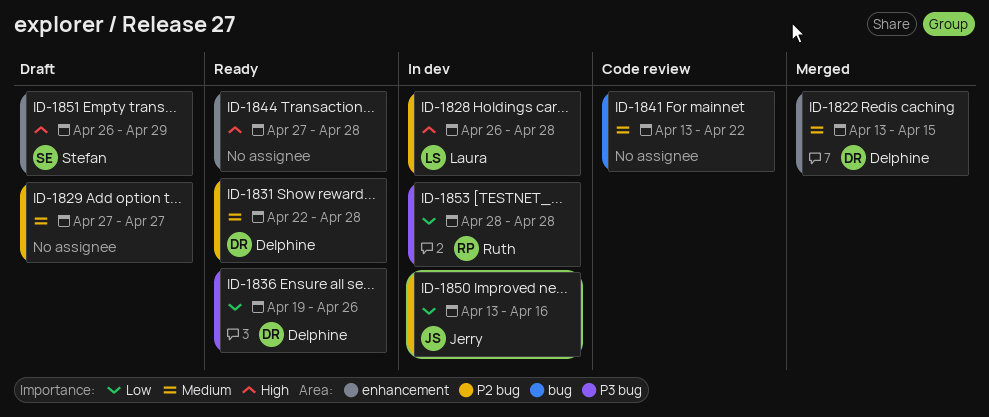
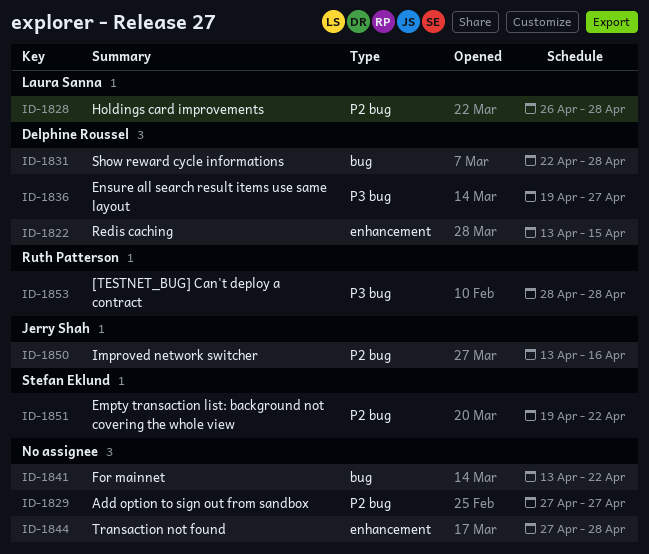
ID-1831, label: P2 bug -> bug
ID-1836, due: Apr 26 -> Apr 27
ID-1851, label: enhancement -> P2 bug
ID-1851, start: Apr 26 -> Apr 19
ID-1851, due: Apr 29 -> Apr 22

